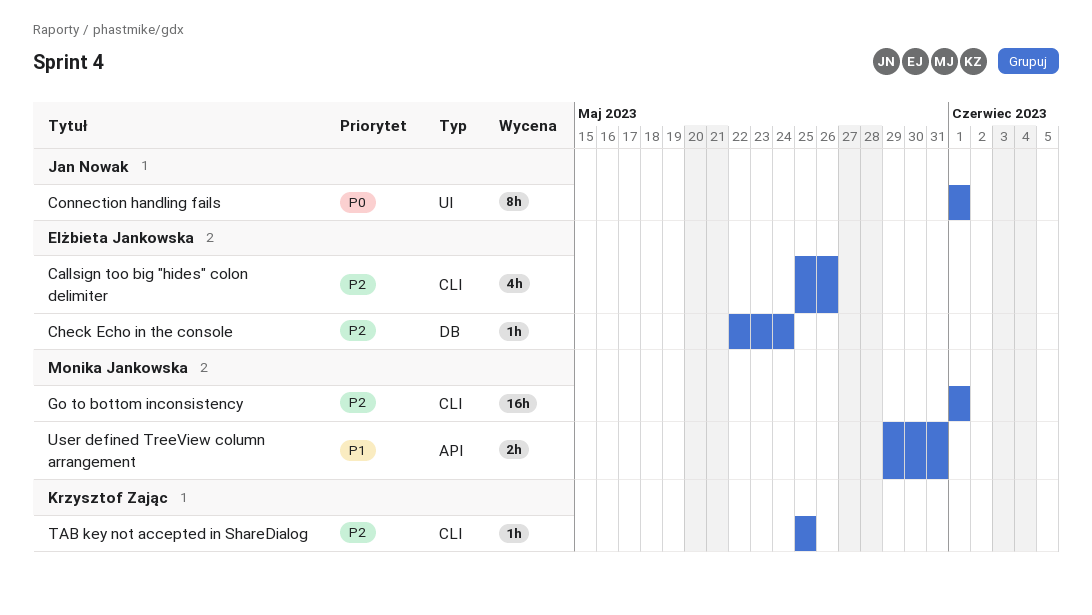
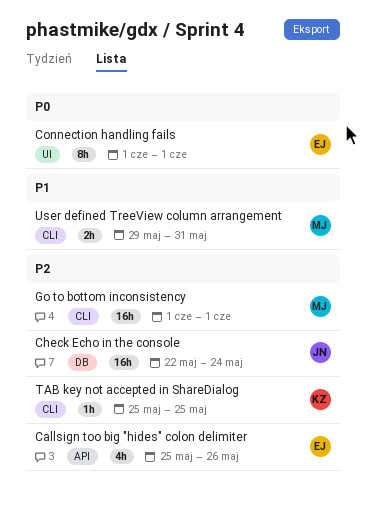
Callsign too big "hides" colon delimiter, label: CLI -> API
Check Echo in the console, owner: Elżbieta Jankowska -> Jan Nowak
Check Echo in the console, estimate: 1h -> 16h
Connection handling fails, owner: Jan Nowak -> Elżbieta Jankowska
User defined TreeView column arrangement, label: API -> CLI

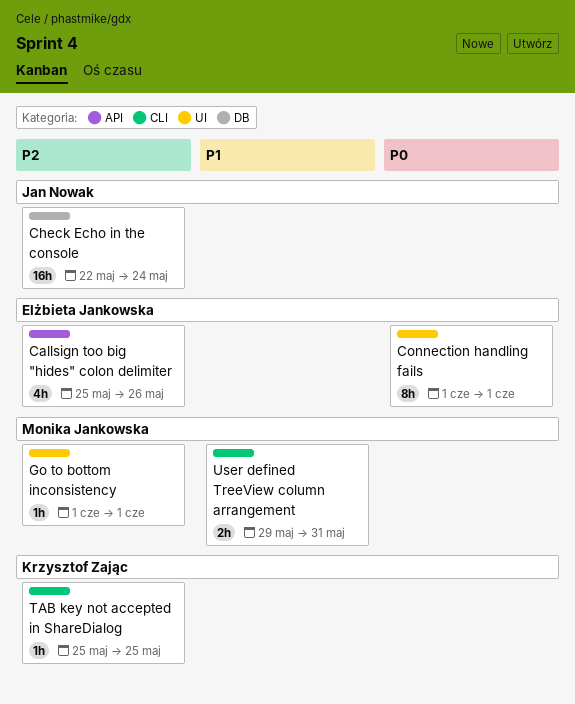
Go to bottom inconsistency, label: CLI -> UI
Go to bottom inconsistency, estimate: 16h -> 1h

